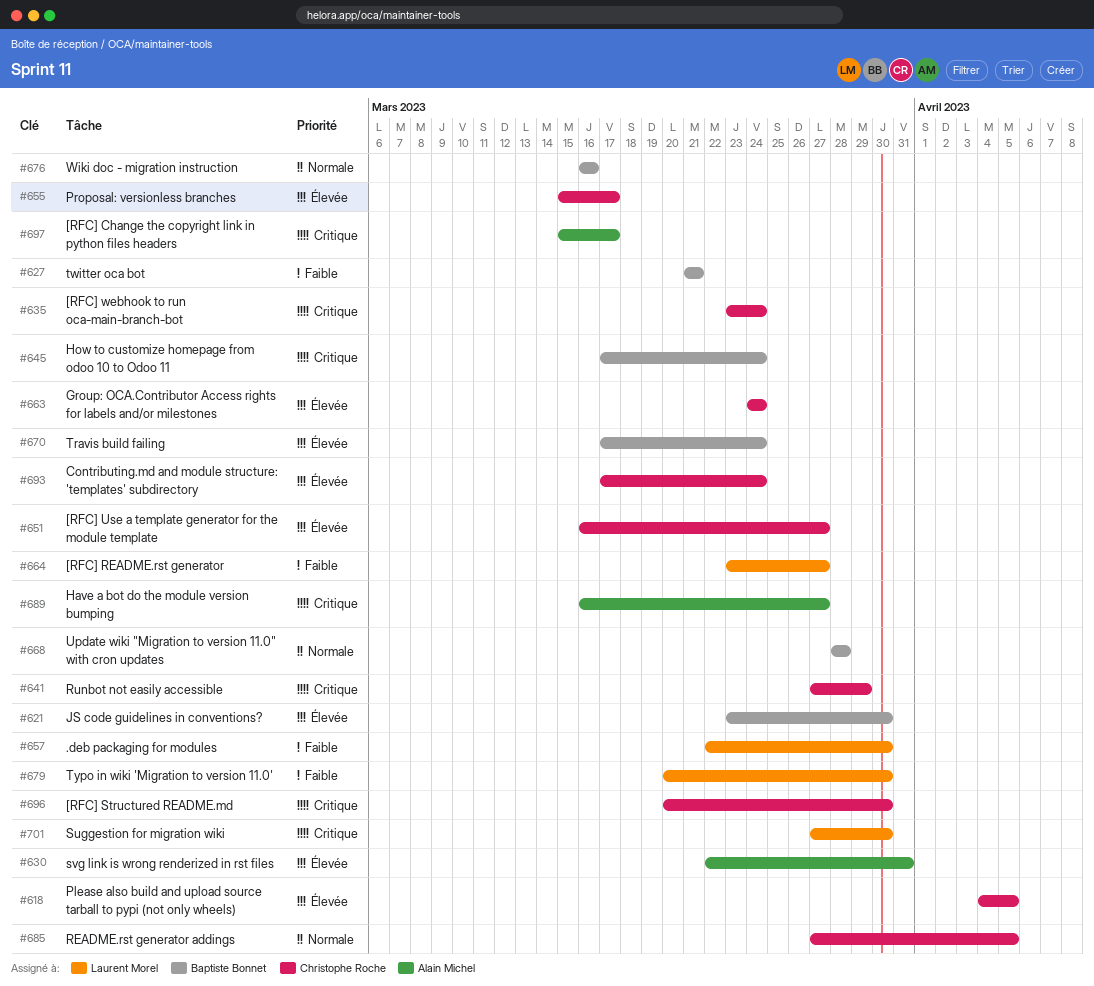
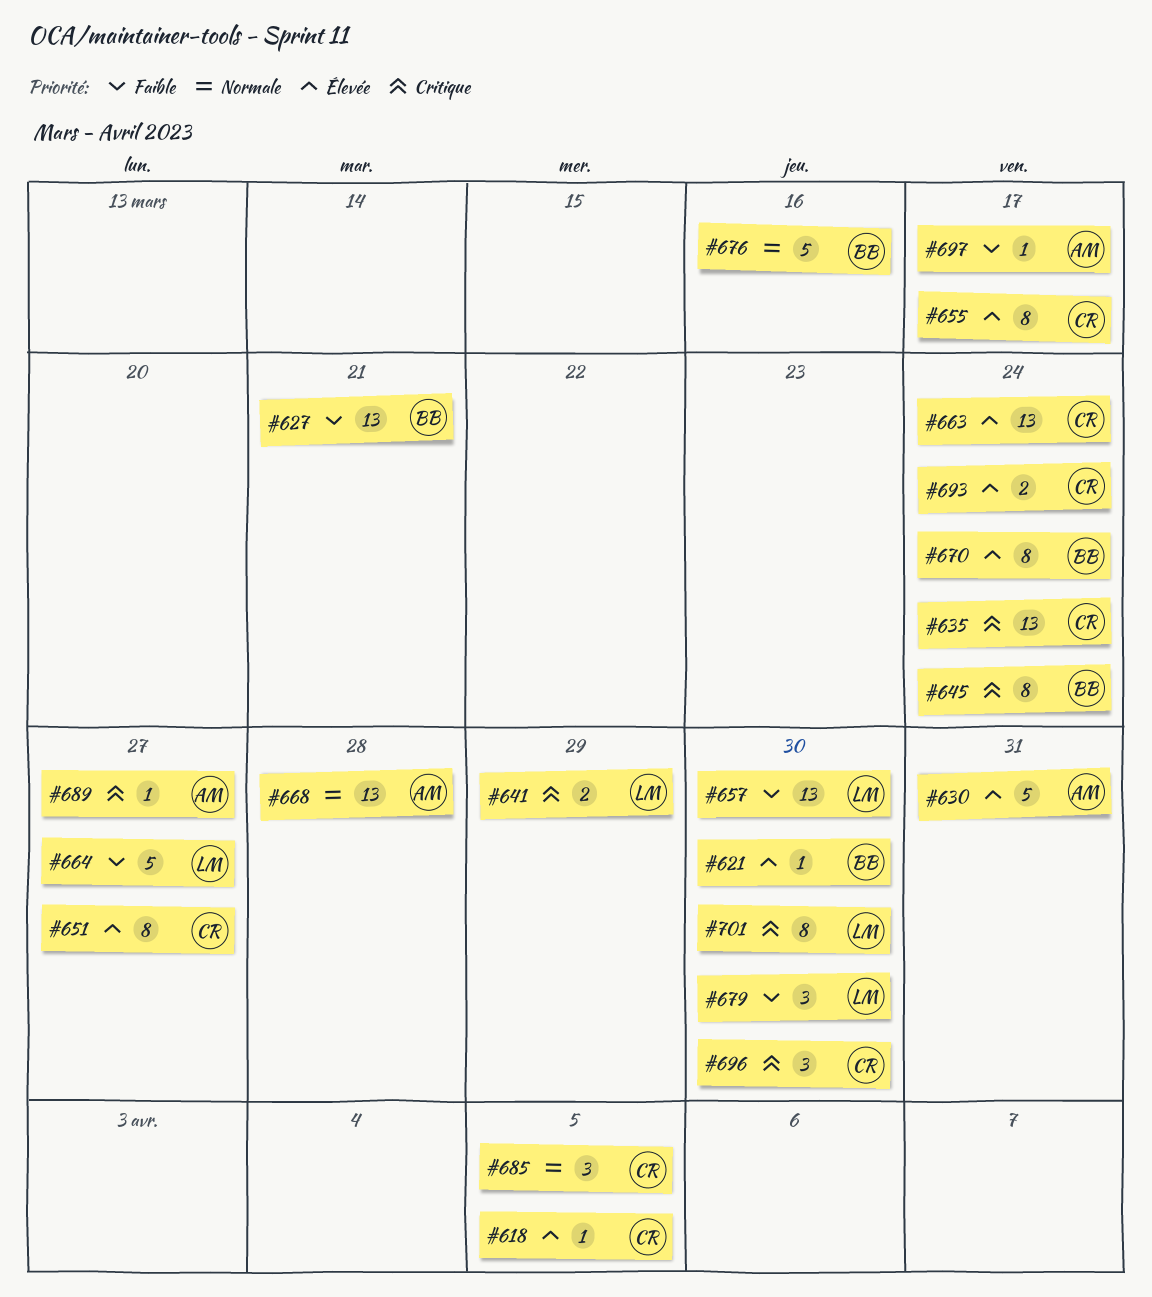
#641, owner: Christophe Roche -> Laurent Morel
#668, owner: Baptiste Bonnet -> Alain Michel
#697, priority: Critique -> Faible

